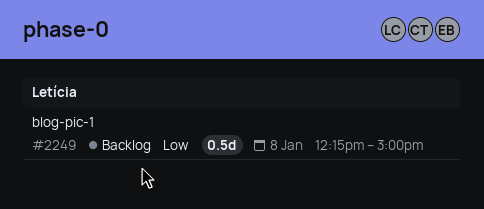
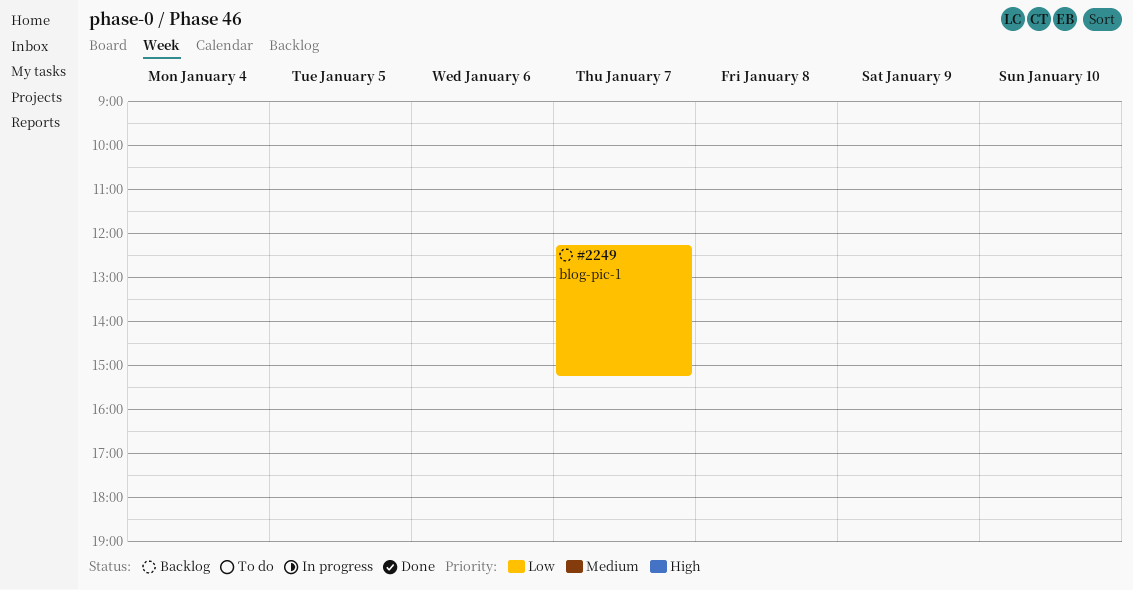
#2249, day: Jan 8 -> Jan 7
#2249, ends: 15:00 -> 15:15

